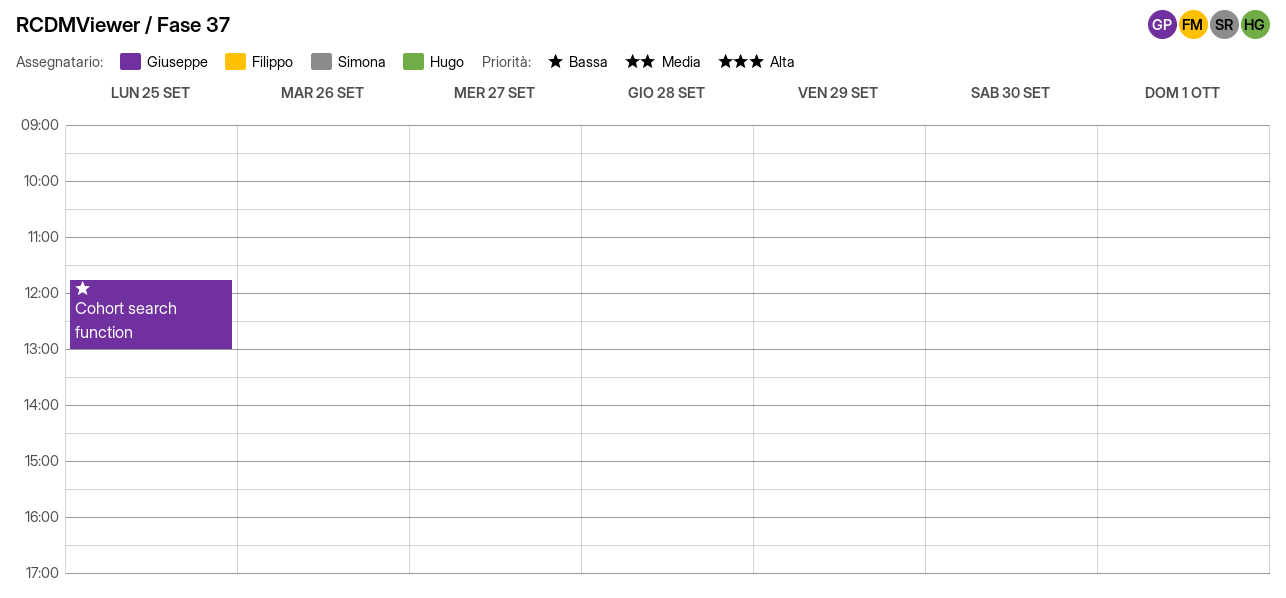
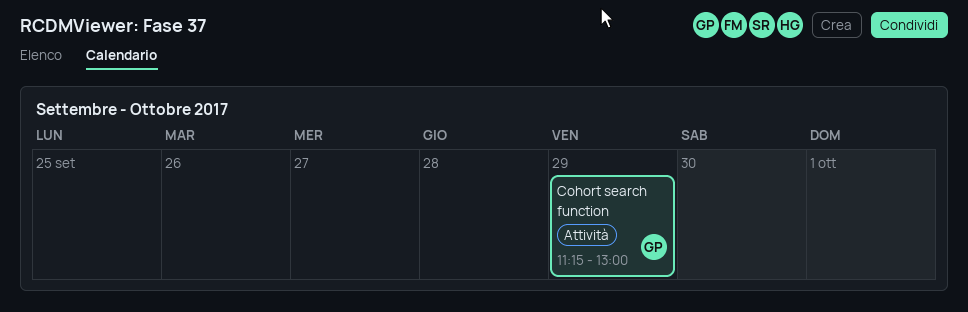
Cohort search function, day: Sep 25 -> Sep 29
Cohort search function, begins: 11:45 -> 11:15

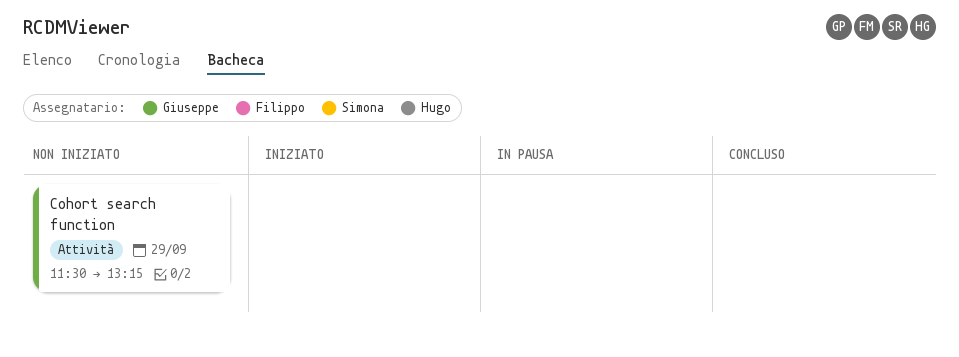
Cohort search function, begins: 11:15 -> 11:30
Cohort search function, ends: 13:00 -> 13:15

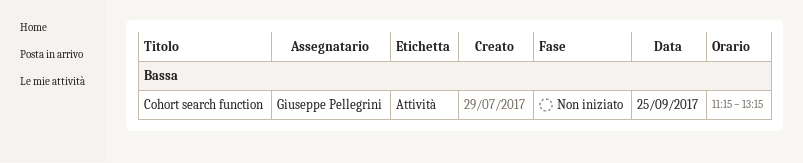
Cohort search function, day: Sep 29 -> Sep 25
Cohort search function, begins: 11:30 -> 11:15

